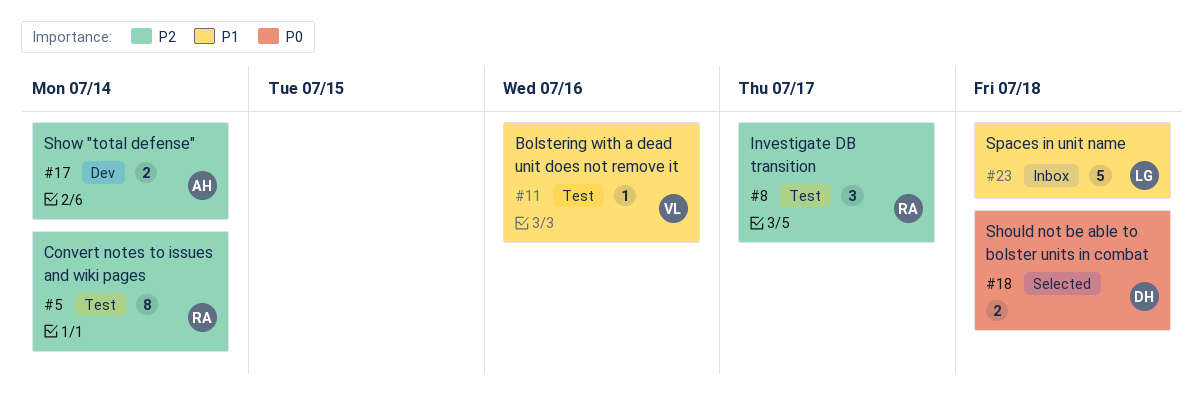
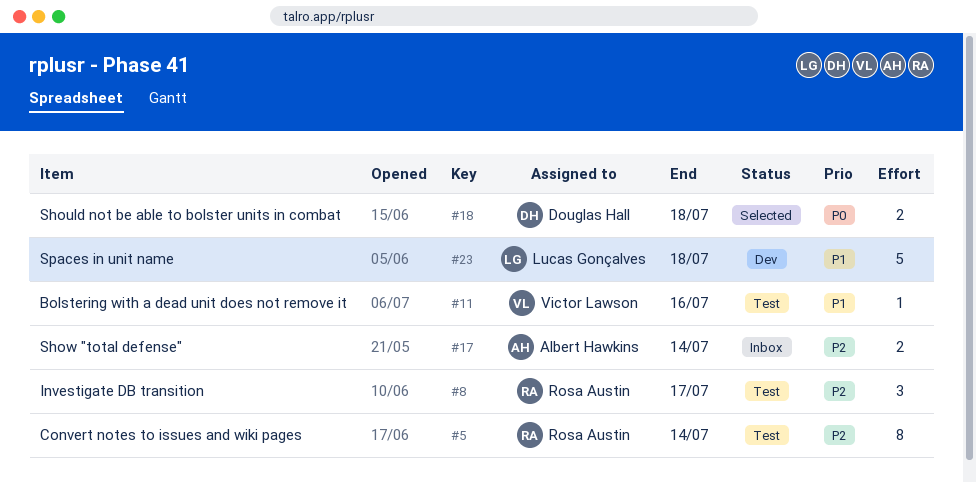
#17, status: Dev -> Inbox
#23, status: Inbox -> Dev

